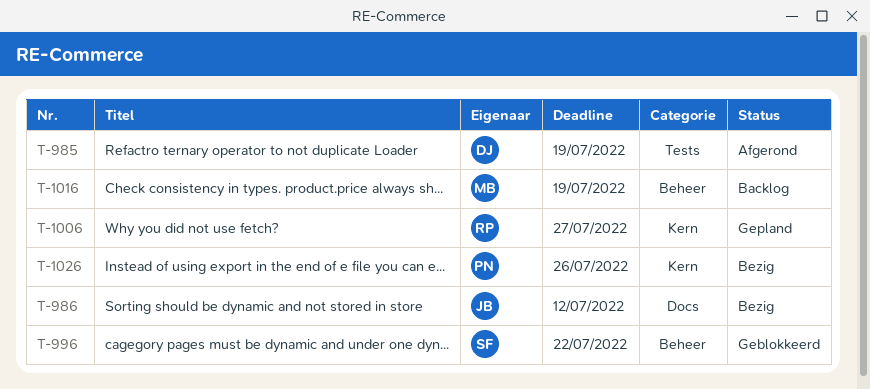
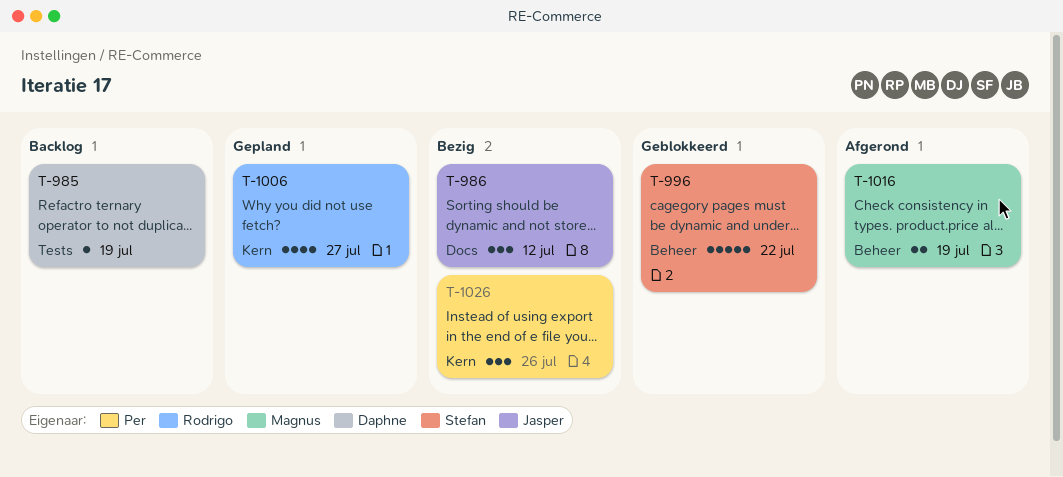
T-985, status: Afgerond -> Backlog
T-1016, status: Backlog -> Afgerond

